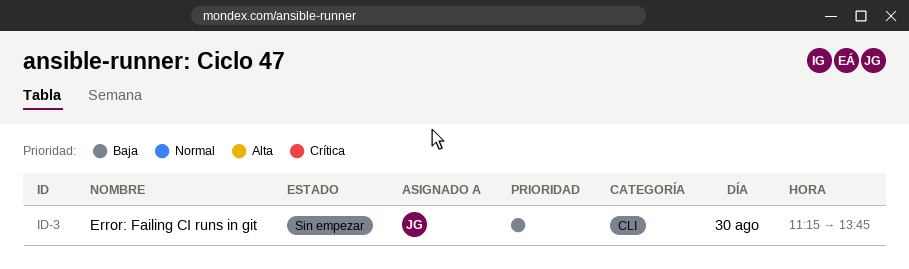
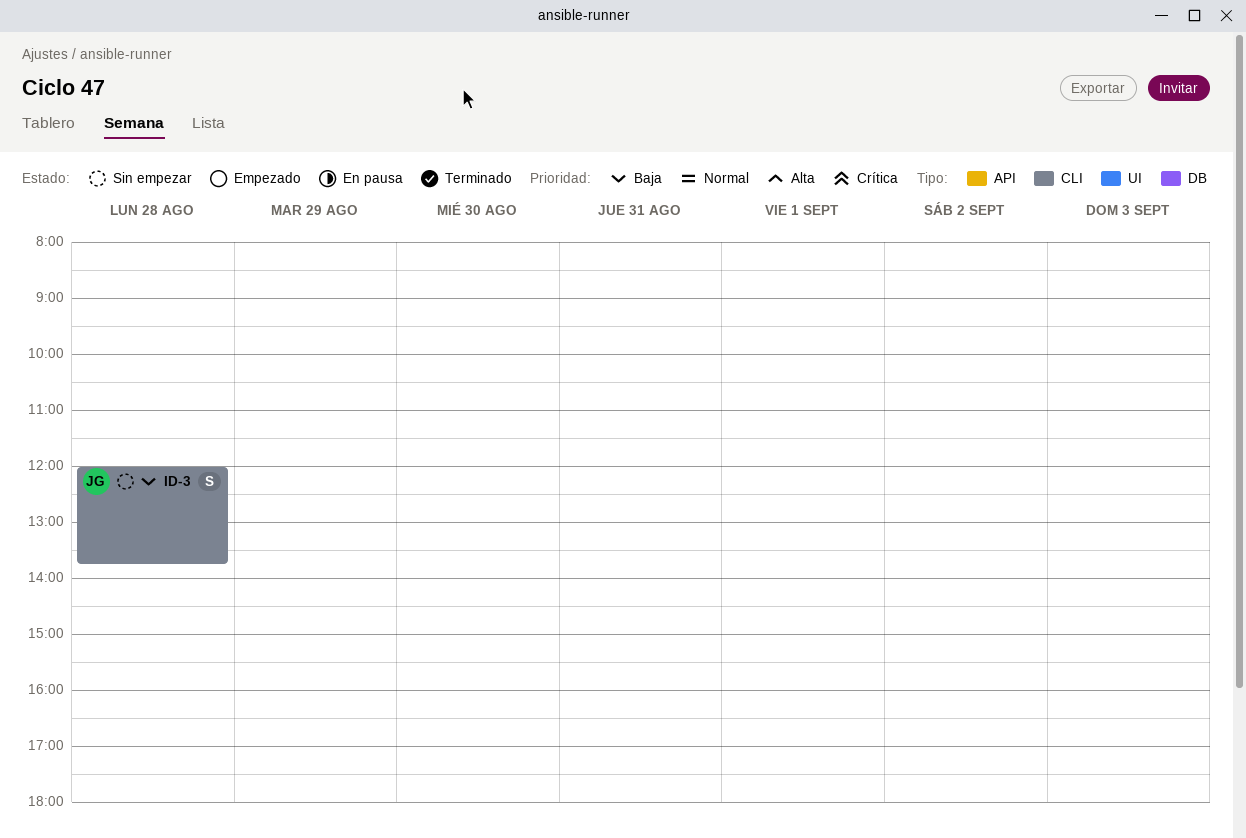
ID-3, day: Aug 30 -> Aug 28
ID-3, begins: 11:15 -> 12:00

